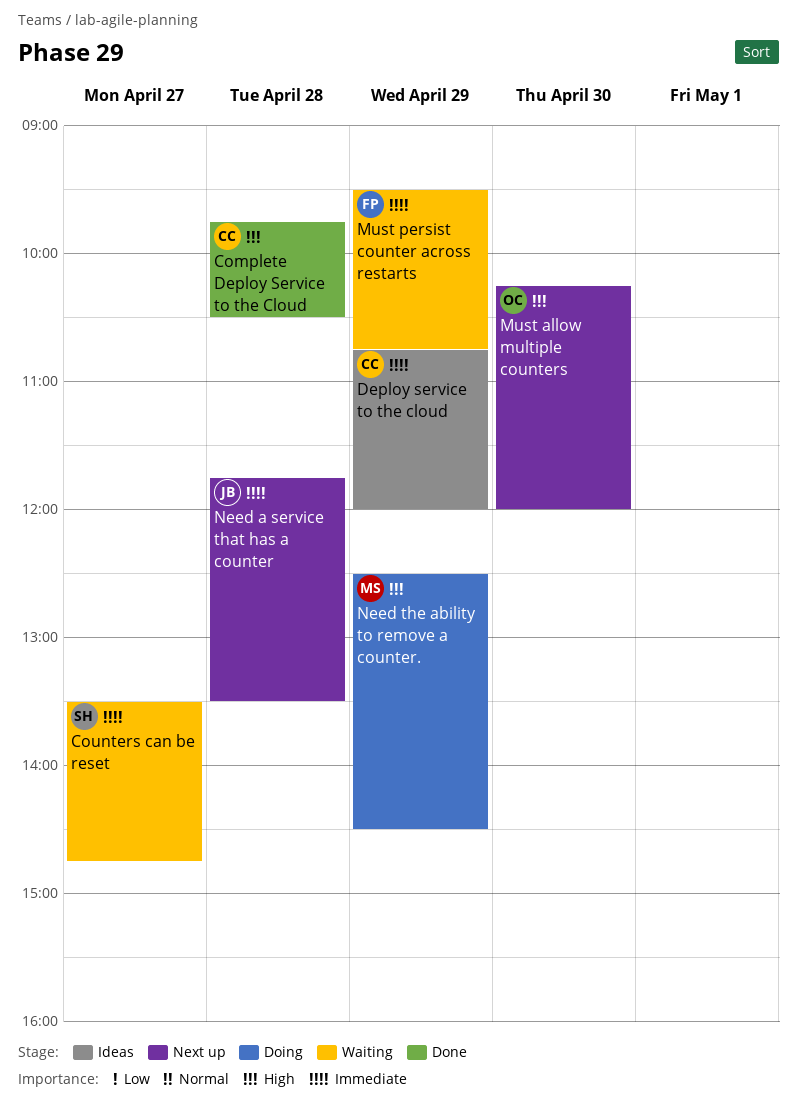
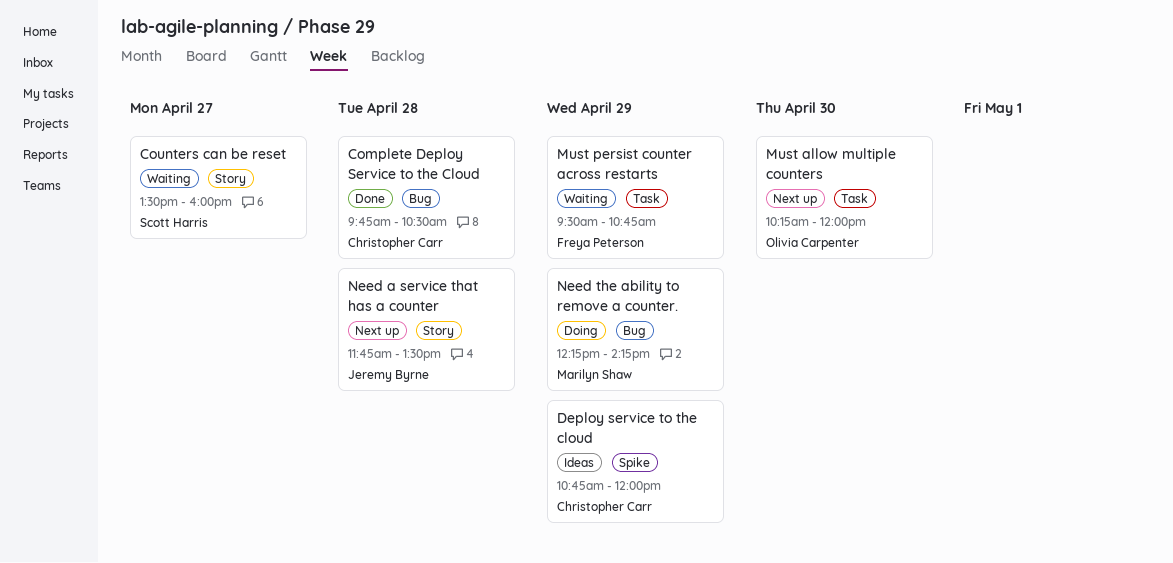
Counters can be reset, ends: 14:45 -> 16:00
Need the ability to remove a counter., begins: 12:30 -> 12:15
Need the ability to remove a counter., ends: 14:30 -> 14:15

